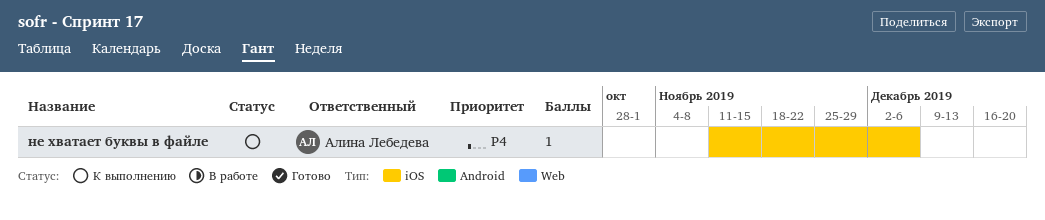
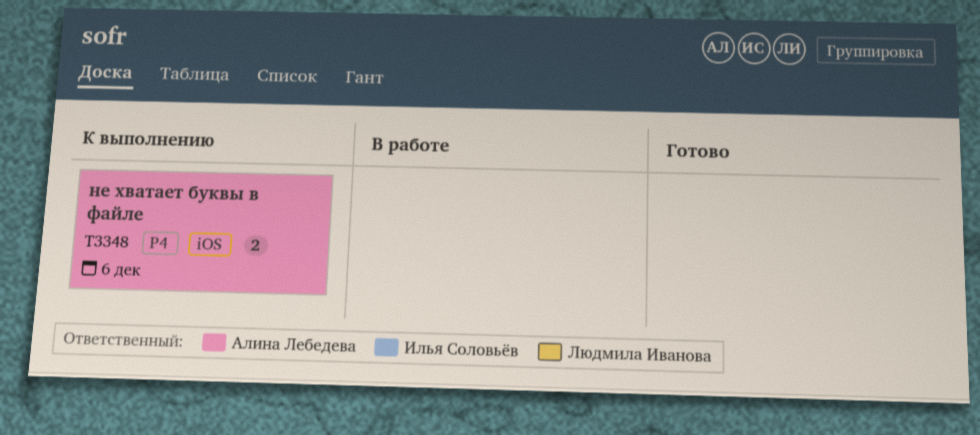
не хватает буквы в файле, estimate: 1 -> 2

